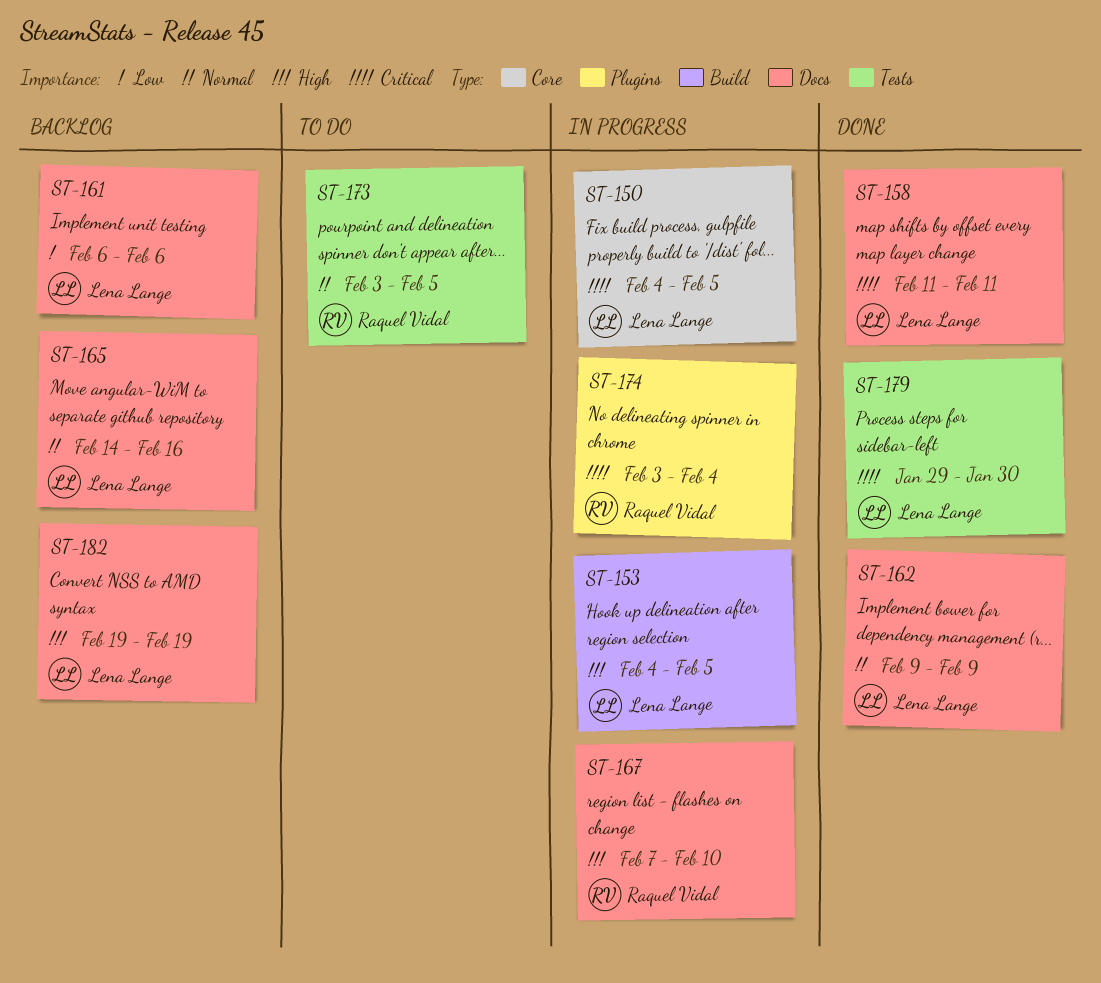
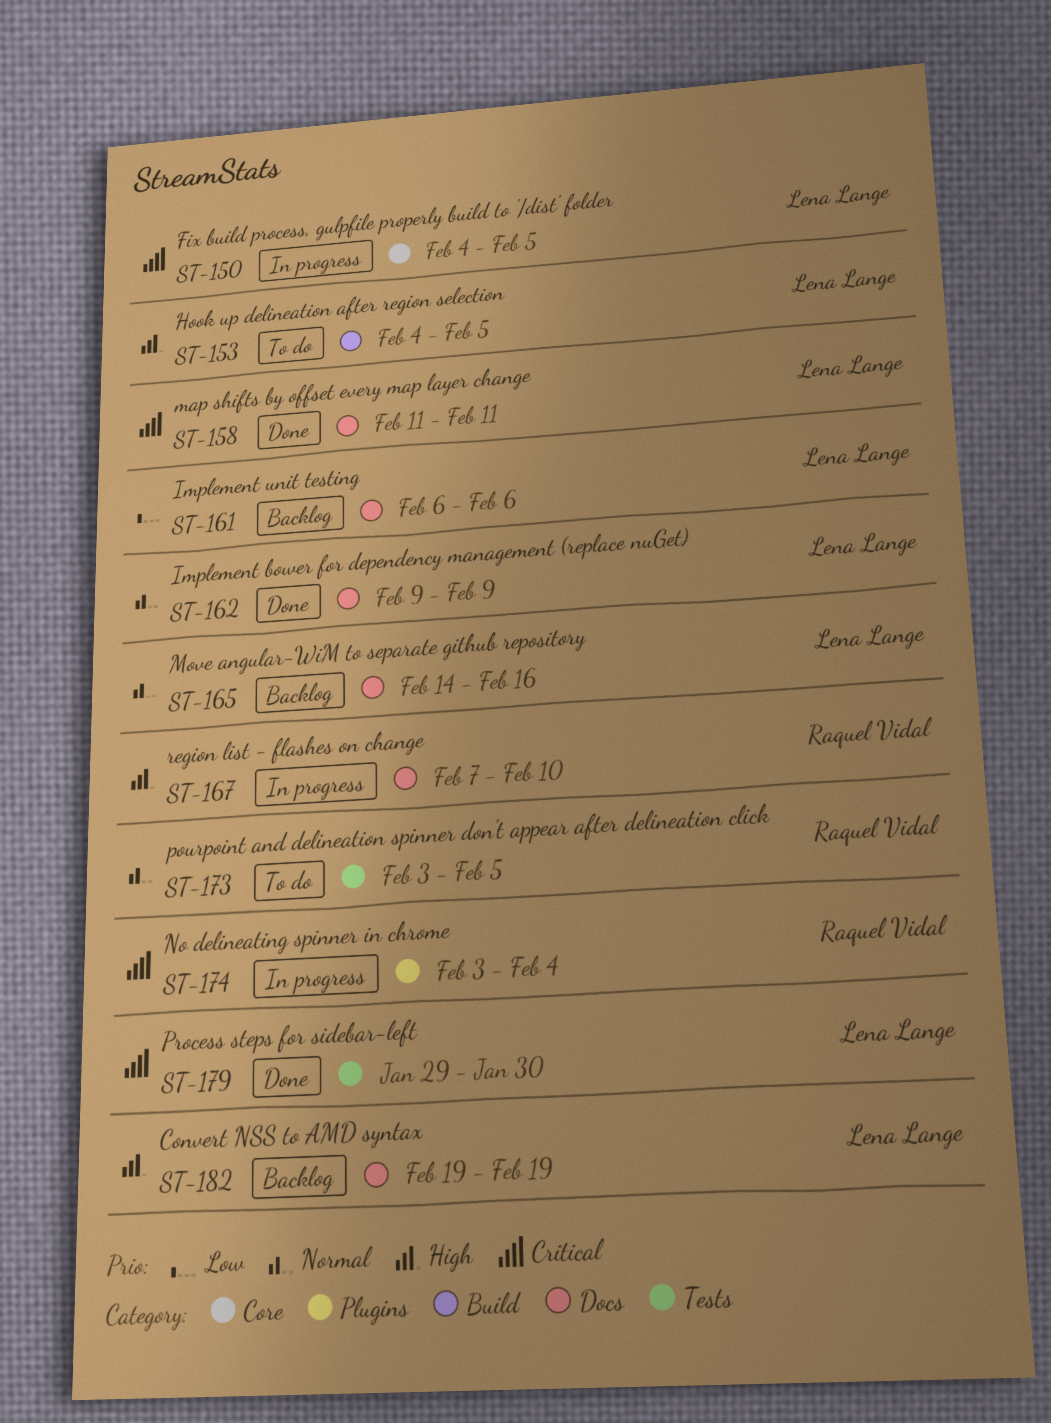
ST-153, status: In progress -> To do

